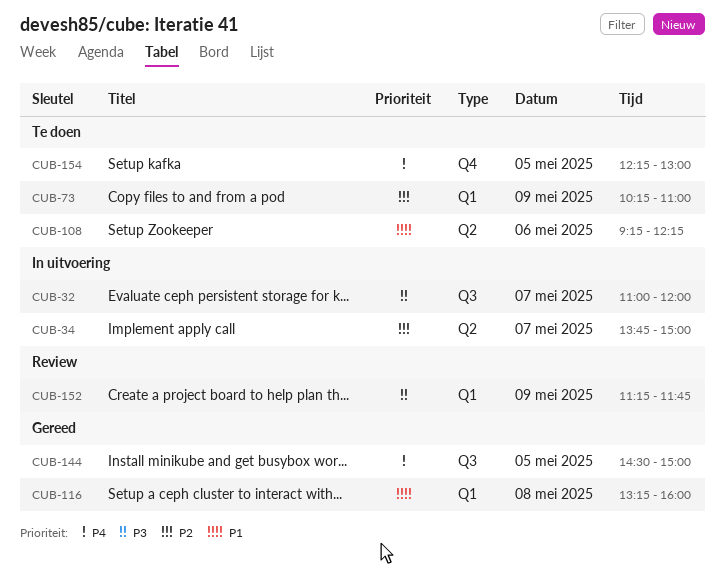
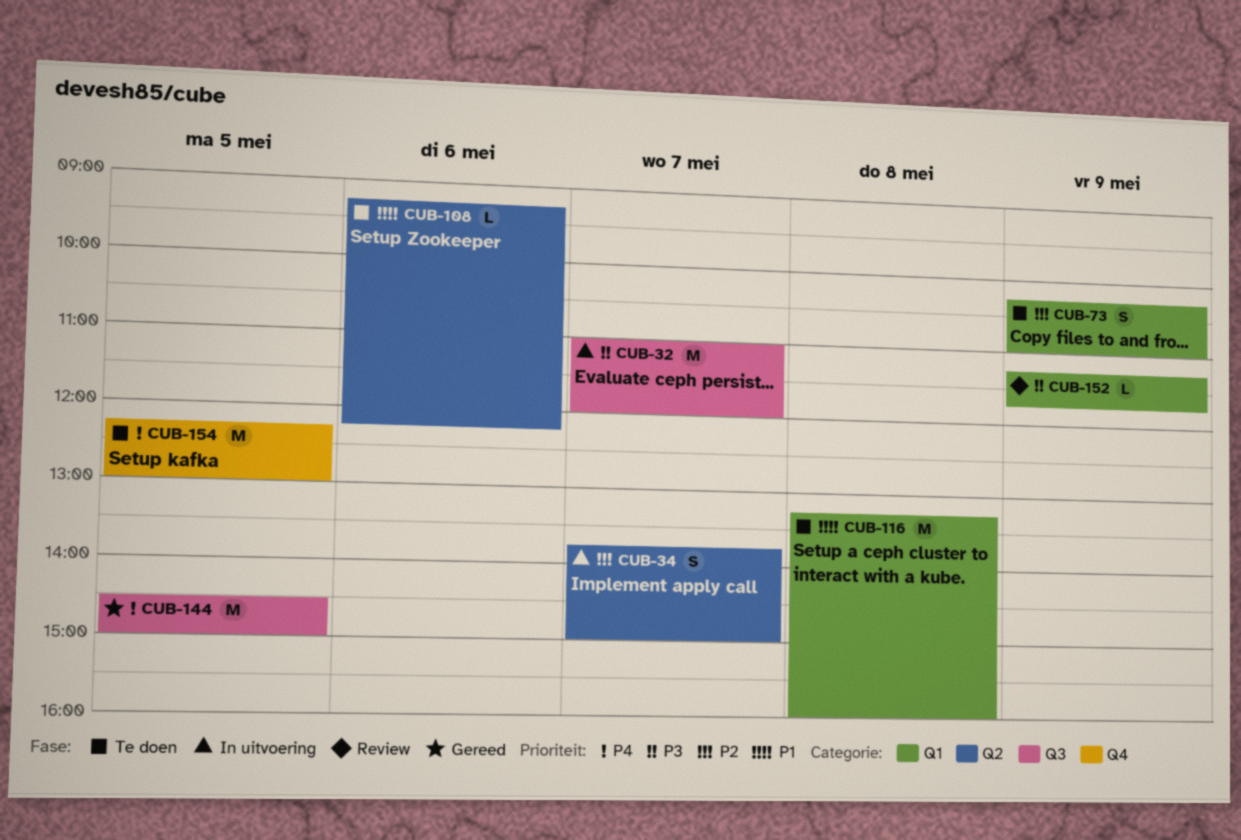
CUB-116, status: Gereed -> Te doen

